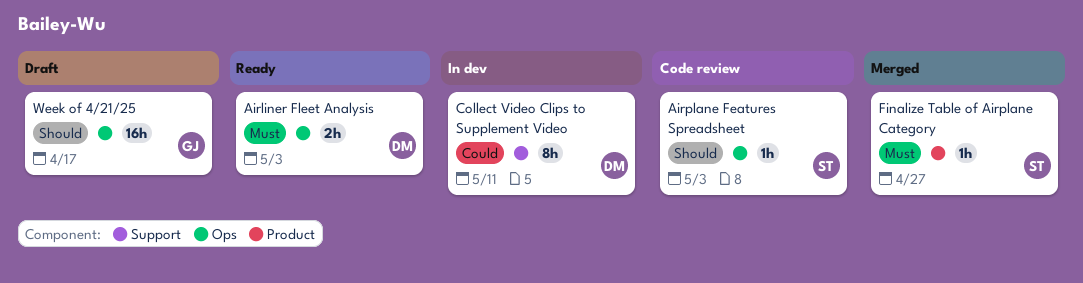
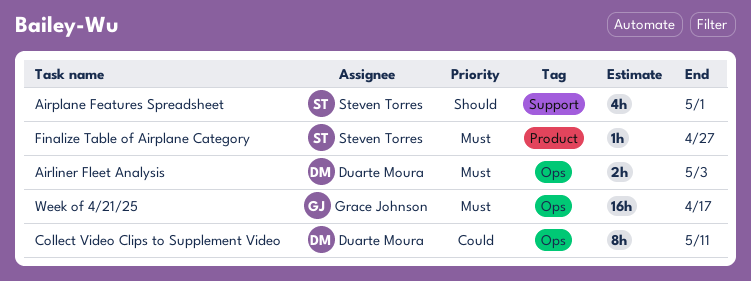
Airplane Features Spreadsheet, label: Ops -> Support
Airplane Features Spreadsheet, estimate: 1h -> 4h
Airplane Features Spreadsheet, due: May 3 -> May 1
Collect Video Clips to Supplement Video, label: Support -> Ops
Week of 4/21/25, priority: Should -> Must

